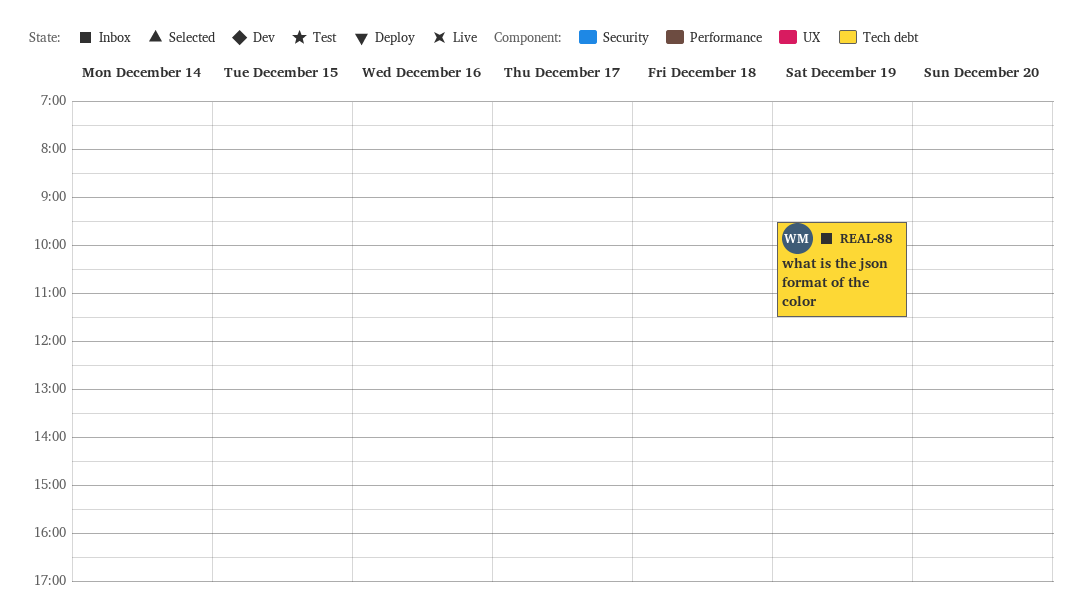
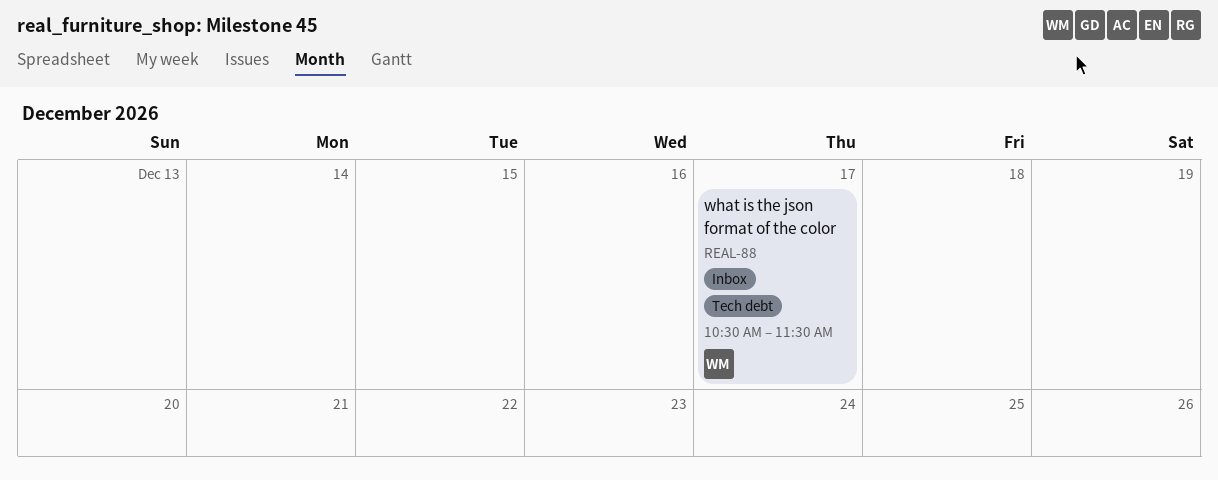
REAL-88, day: Dec 19 -> Dec 17
REAL-88, begins: 09:30 -> 10:30

